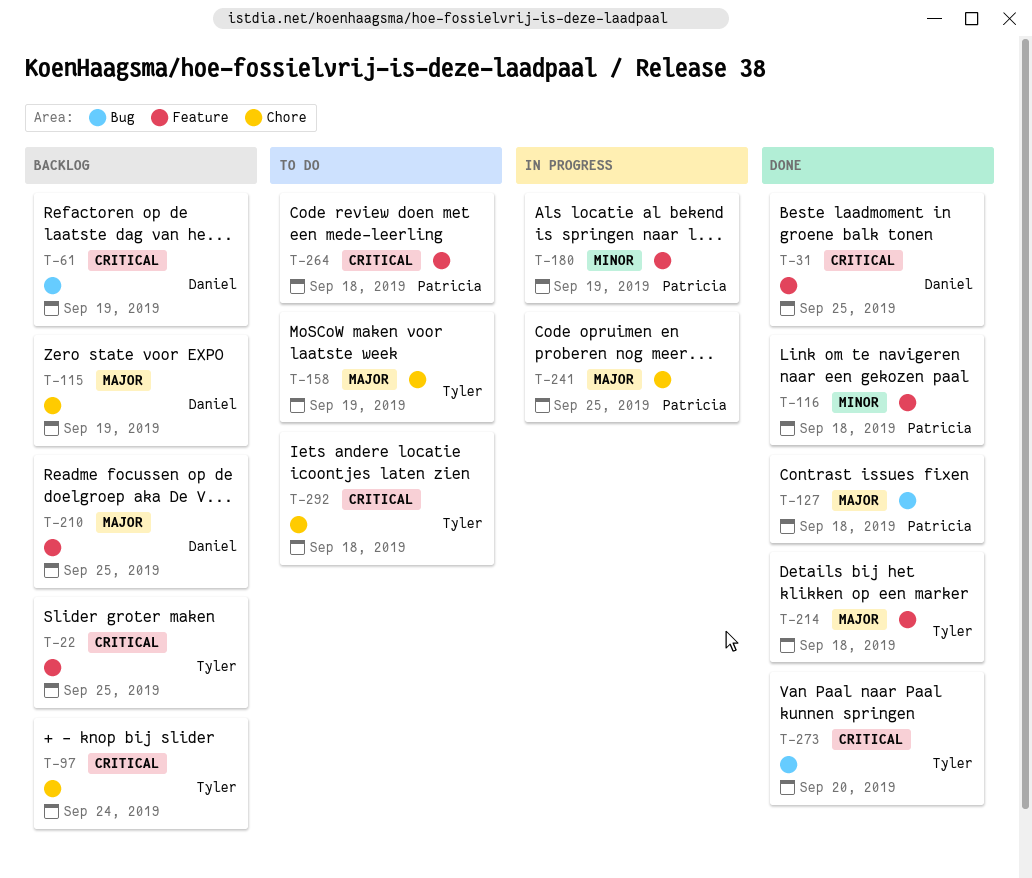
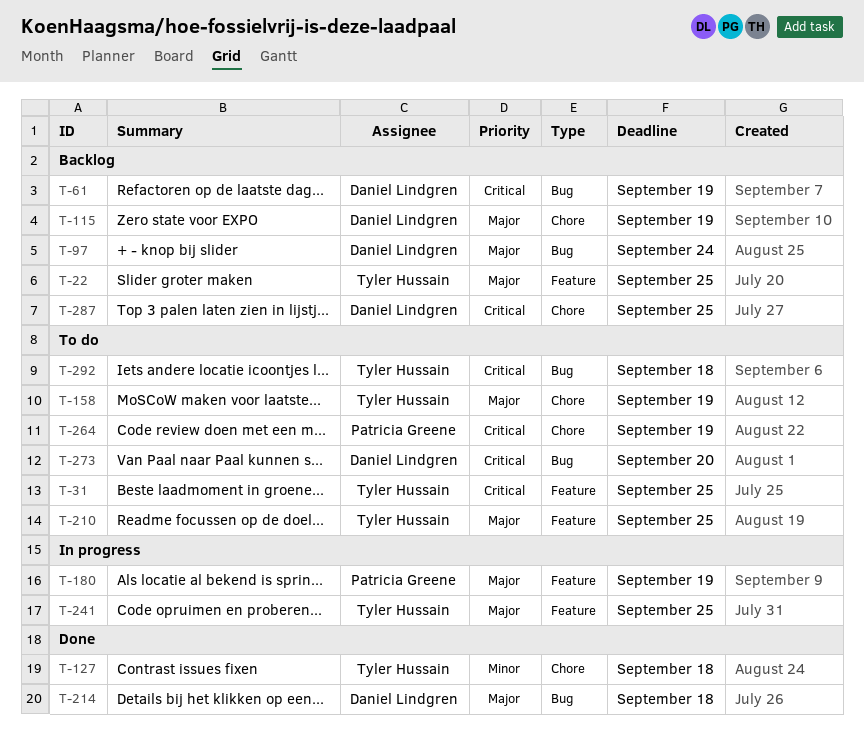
T-22, priority: Critical -> Major
T-31, status: Done -> To do
T-31, owner: Daniel Lindgren -> Tyler Hussain
T-97, owner: Tyler Hussain -> Daniel Lindgren
T-97, priority: Critical -> Major
T-97, label: Chore -> Bug
T-116: present -> none
T-127, owner: Patricia Greene -> Tyler Hussain
T-127, priority: Major -> Minor
T-127, label: Bug -> Chore
T-180, priority: Minor -> Major
T-210, status: Backlog -> To do
T-210, owner: Daniel Lindgren -> Tyler Hussain
T-214, owner: Tyler Hussain -> Daniel Lindgren
T-214, label: Feature -> Bug
T-241, owner: Patricia Greene -> Tyler Hussain
T-241, label: Chore -> Feature
T-264, label: Feature -> Chore
T-264, due: Sep 18 -> Sep 19
T-273, status: Done -> To do
T-273, owner: Tyler Hussain -> Daniel Lindgren
T-287: none -> present
T-292, label: Chore -> Bug

